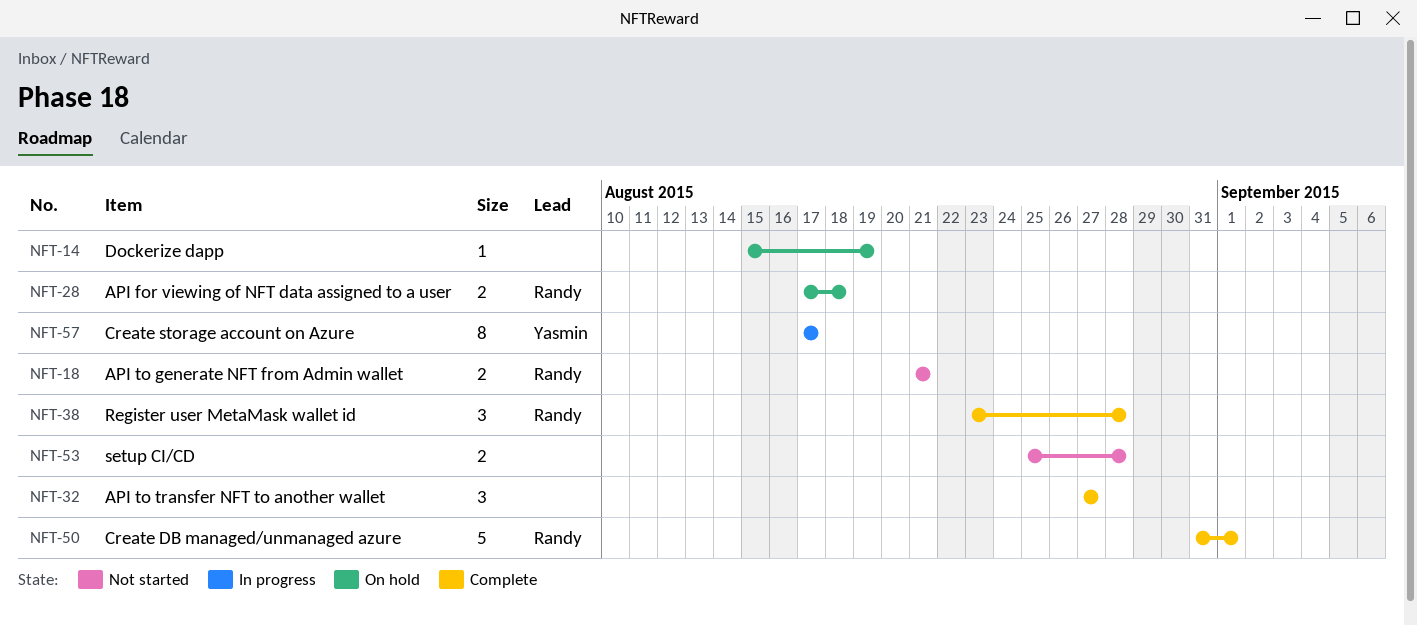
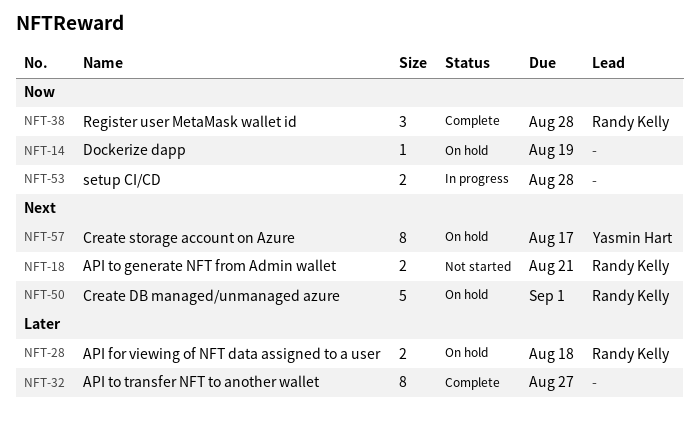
NFT-32, estimate: 3 -> 8
NFT-50, status: Complete -> On hold
NFT-53, status: Not started -> In progress
NFT-57, status: In progress -> On hold

